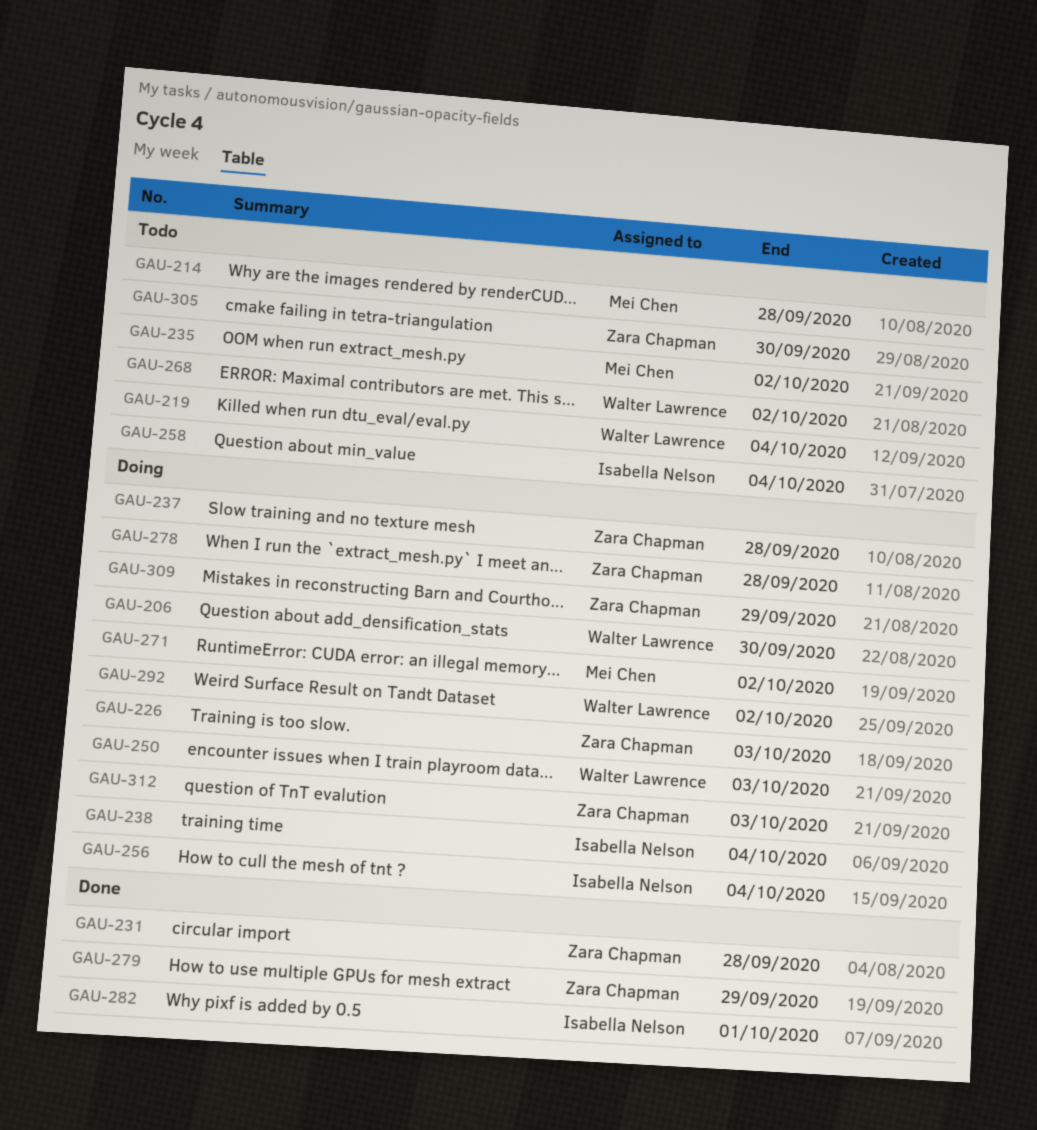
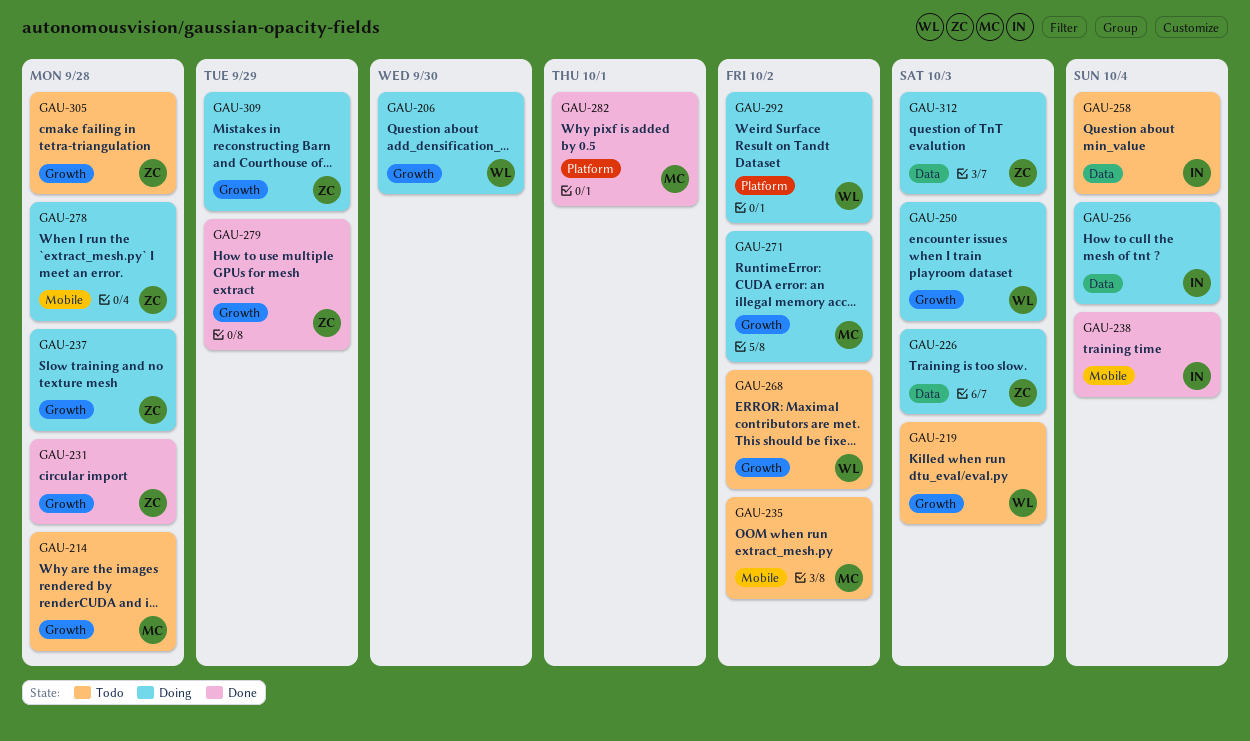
GAU-219, due: Oct 4 -> Oct 3
GAU-238, status: Doing -> Done
GAU-282, owner: Isabella Nelson -> Mei Chen
GAU-305, due: Sep 30 -> Sep 28

